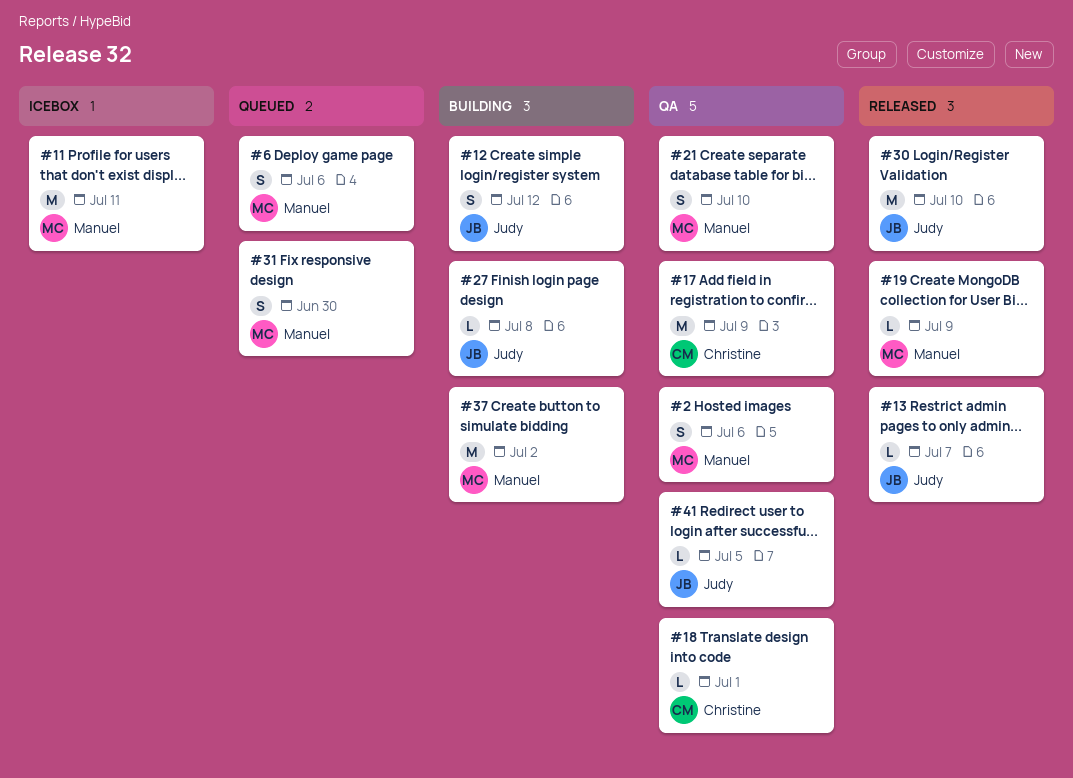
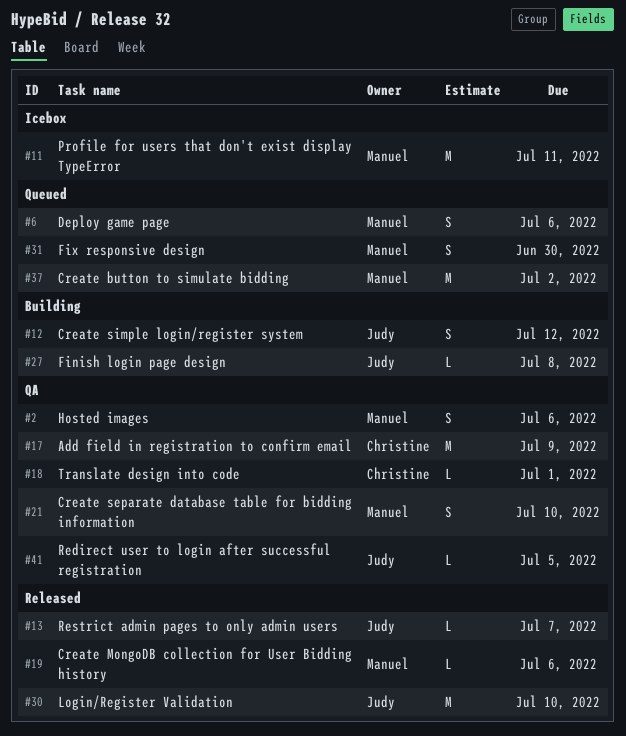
#19, due: Jul 9 -> Jul 6
#37, status: Building -> Queued

